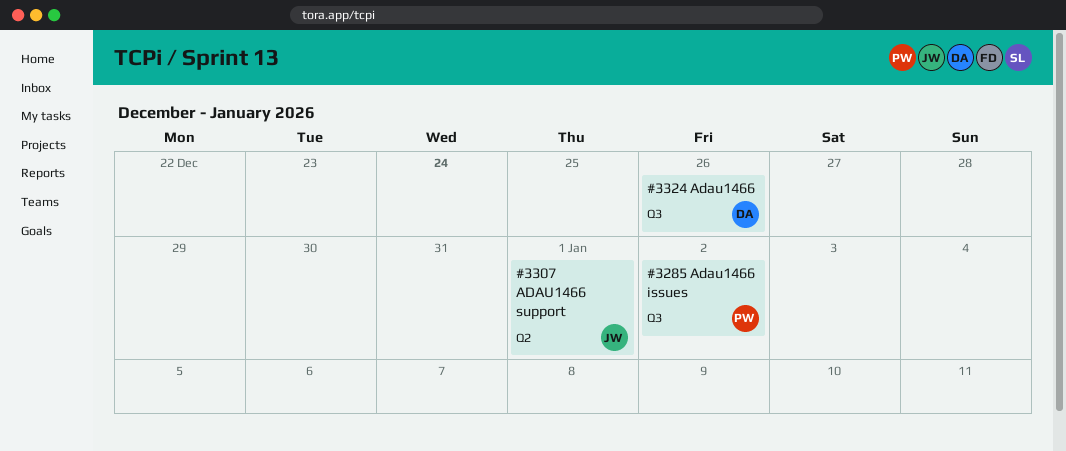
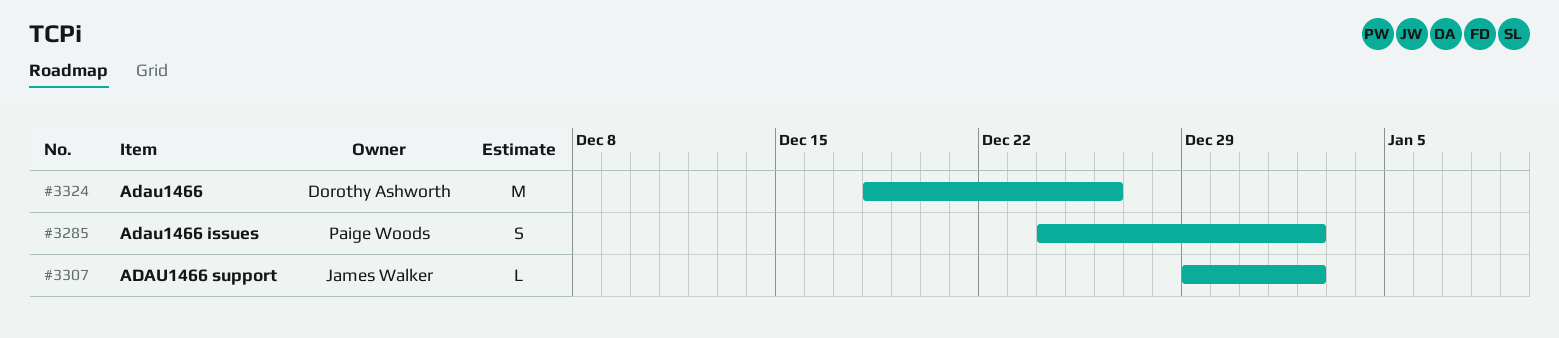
#3307, due: Jan 1 -> Jan 2

